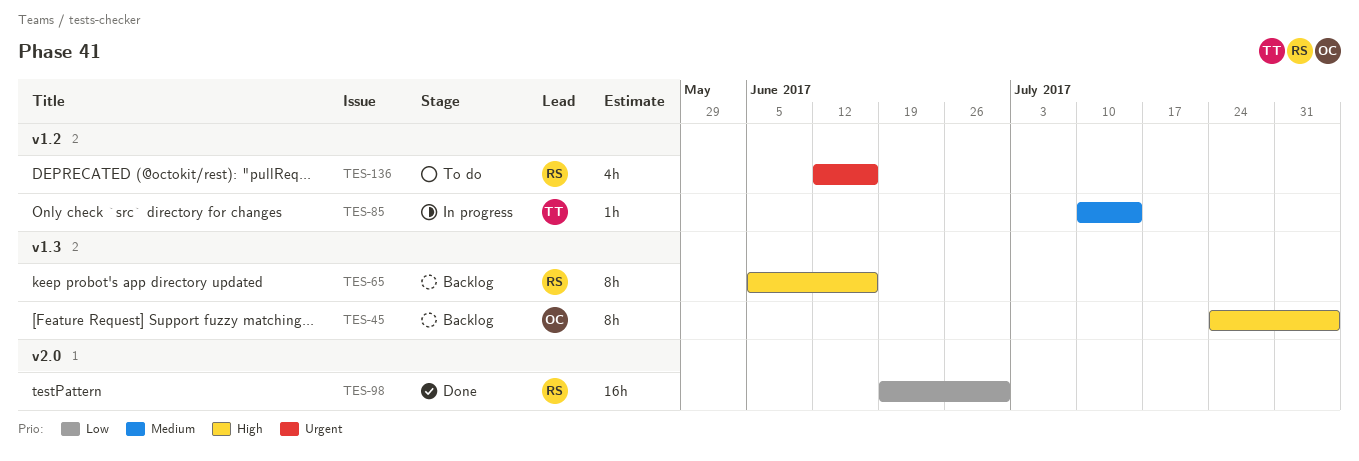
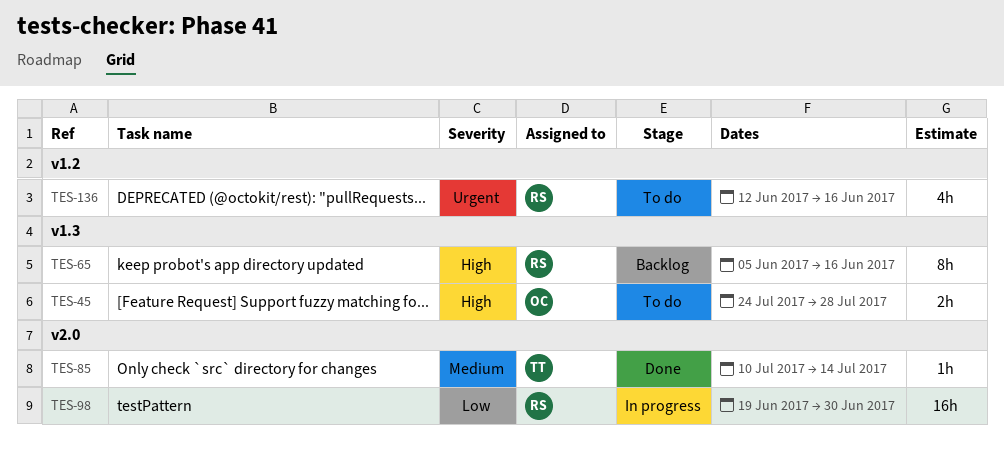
TES-45, status: Backlog -> To do
TES-45, estimate: 8h -> 2h
TES-45, due: Aug 4 -> Jul 28
TES-85, status: In progress -> Done
TES-85, label: v1.2 -> v2.0
TES-98, status: Done -> In progress

